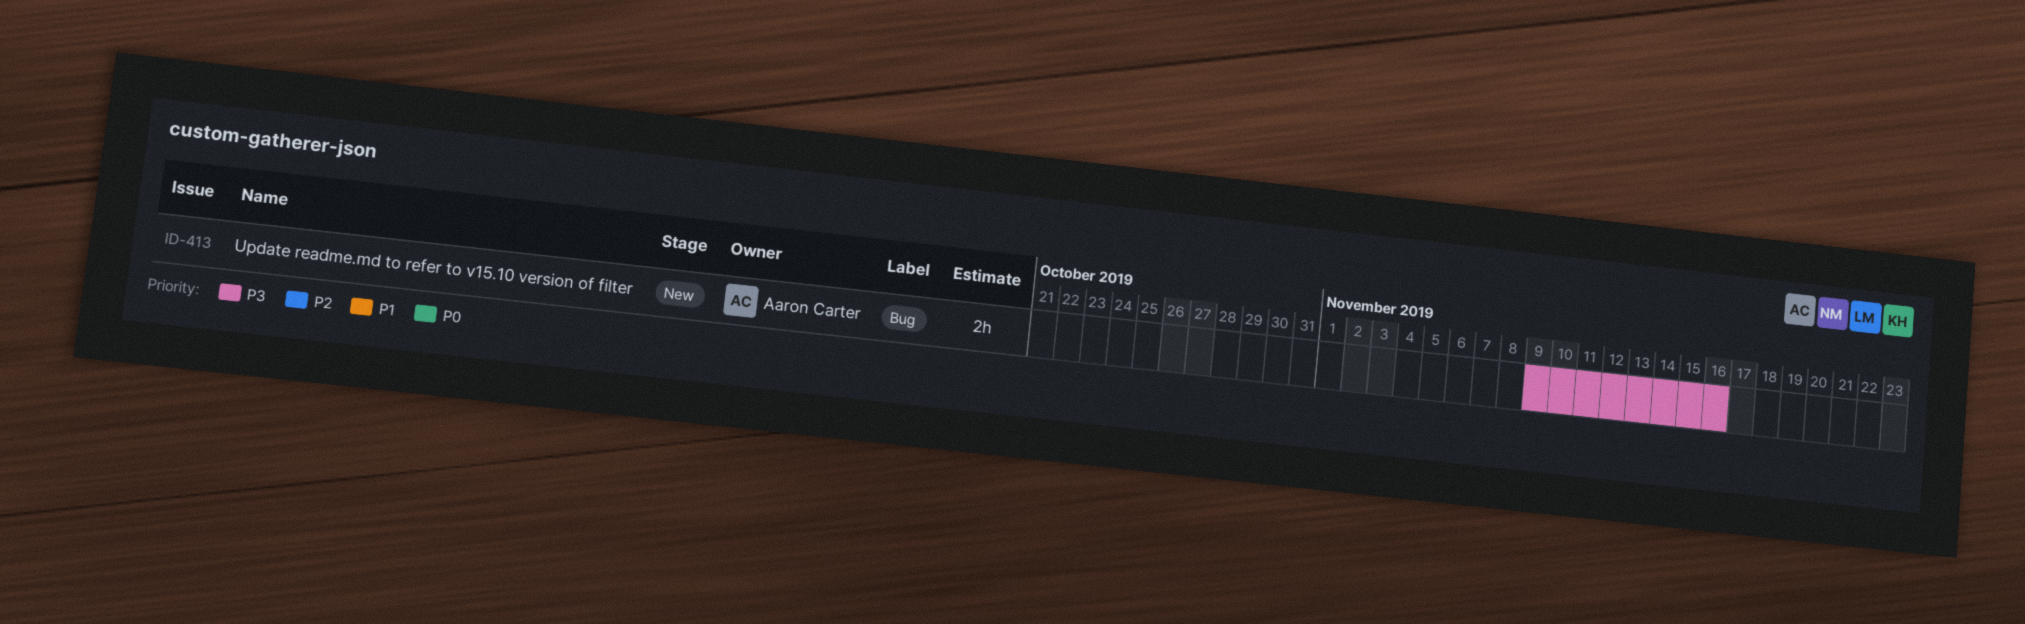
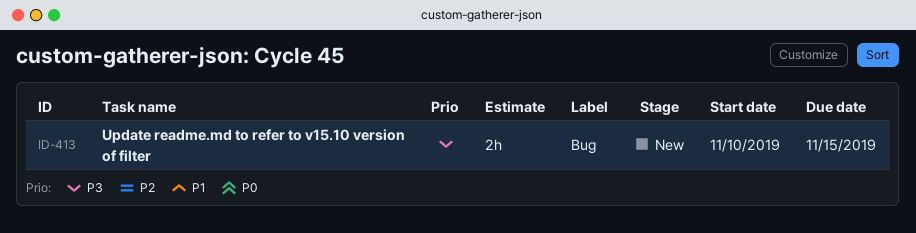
ID-413, start: Nov 9 -> Nov 10
ID-413, due: Nov 16 -> Nov 15

